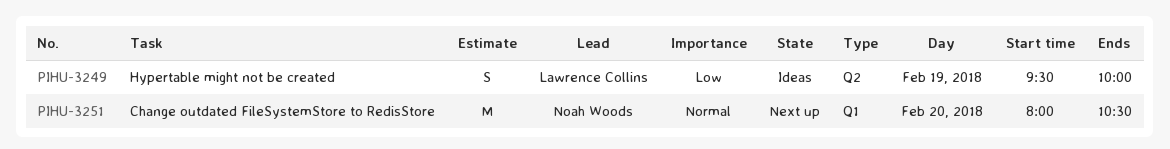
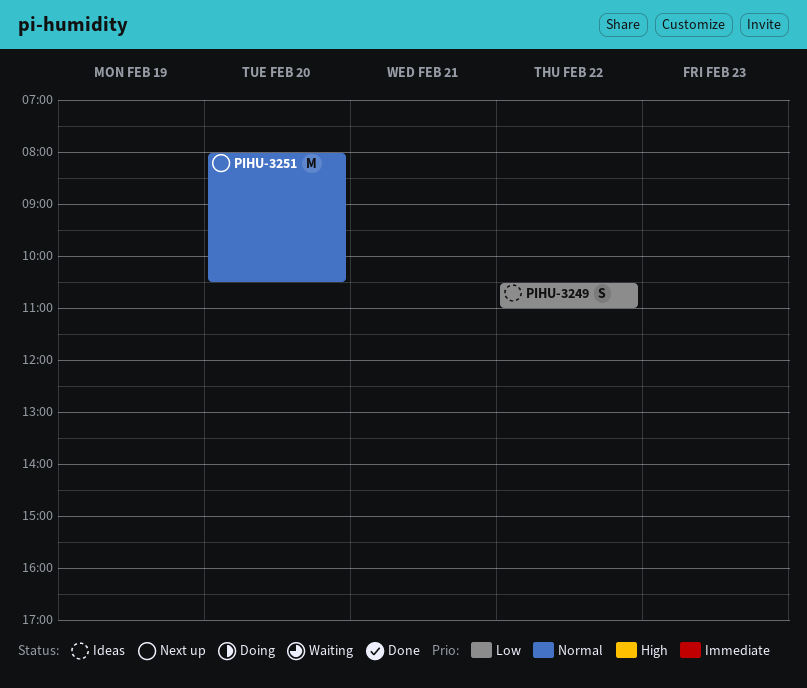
PIHU-3249, day: Feb 19 -> Feb 22
PIHU-3249, begins: 09:30 -> 10:30
PIHU-3249, ends: 10:00 -> 11:00

